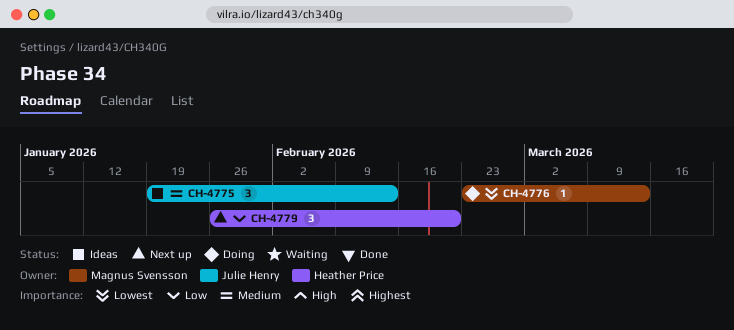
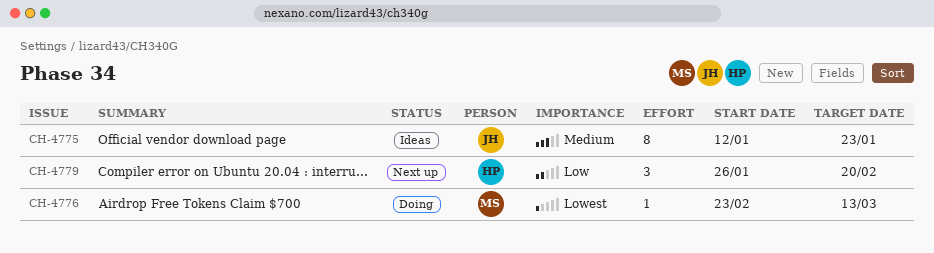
CH-4775, estimate: 3 -> 8
CH-4775, start: Jan 19 -> Jan 12
CH-4775, due: Feb 13 -> Jan 23

